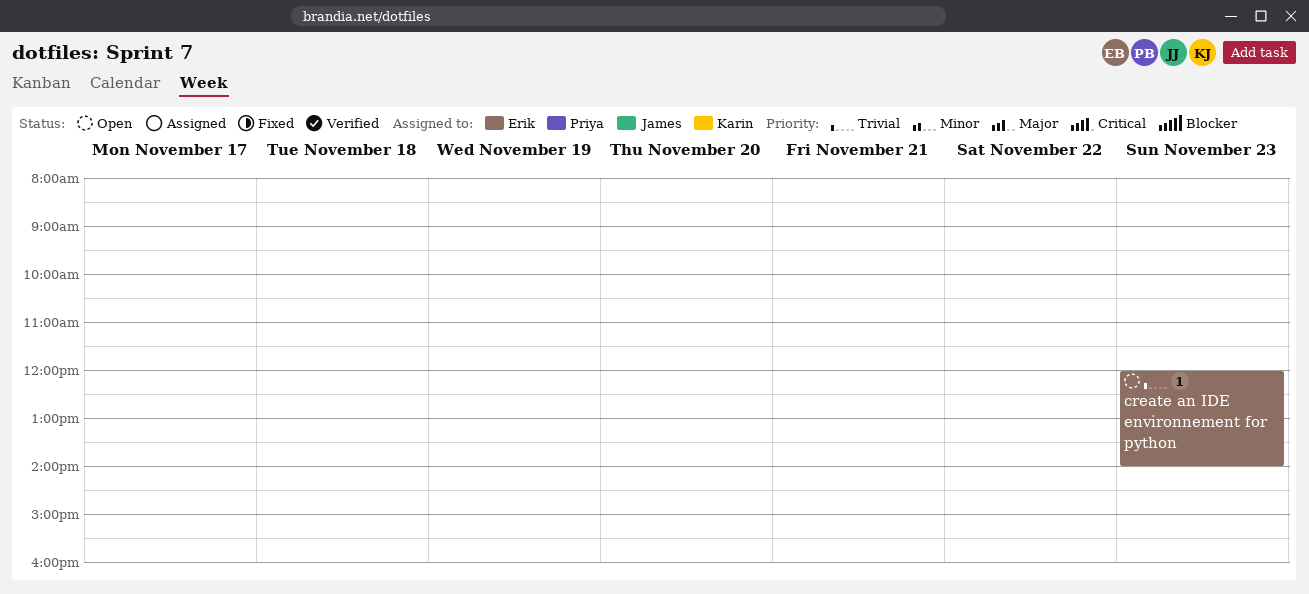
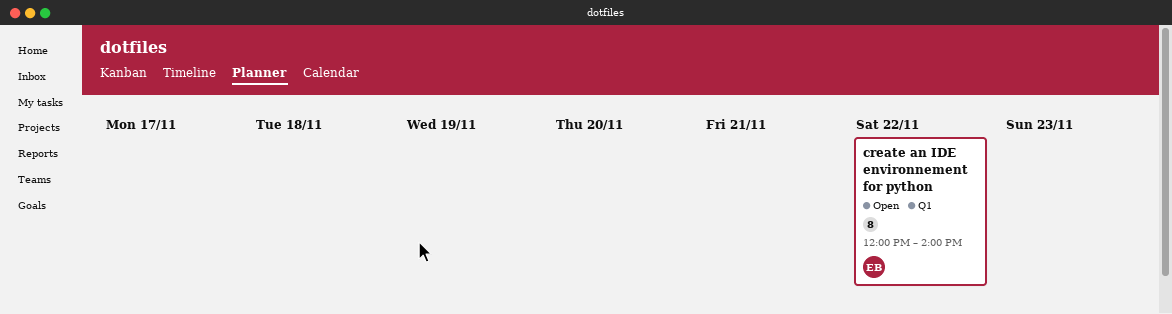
create an IDE environnement for python, estimate: 1 -> 8
create an IDE environnement for python, day: Nov 23 -> Nov 22

